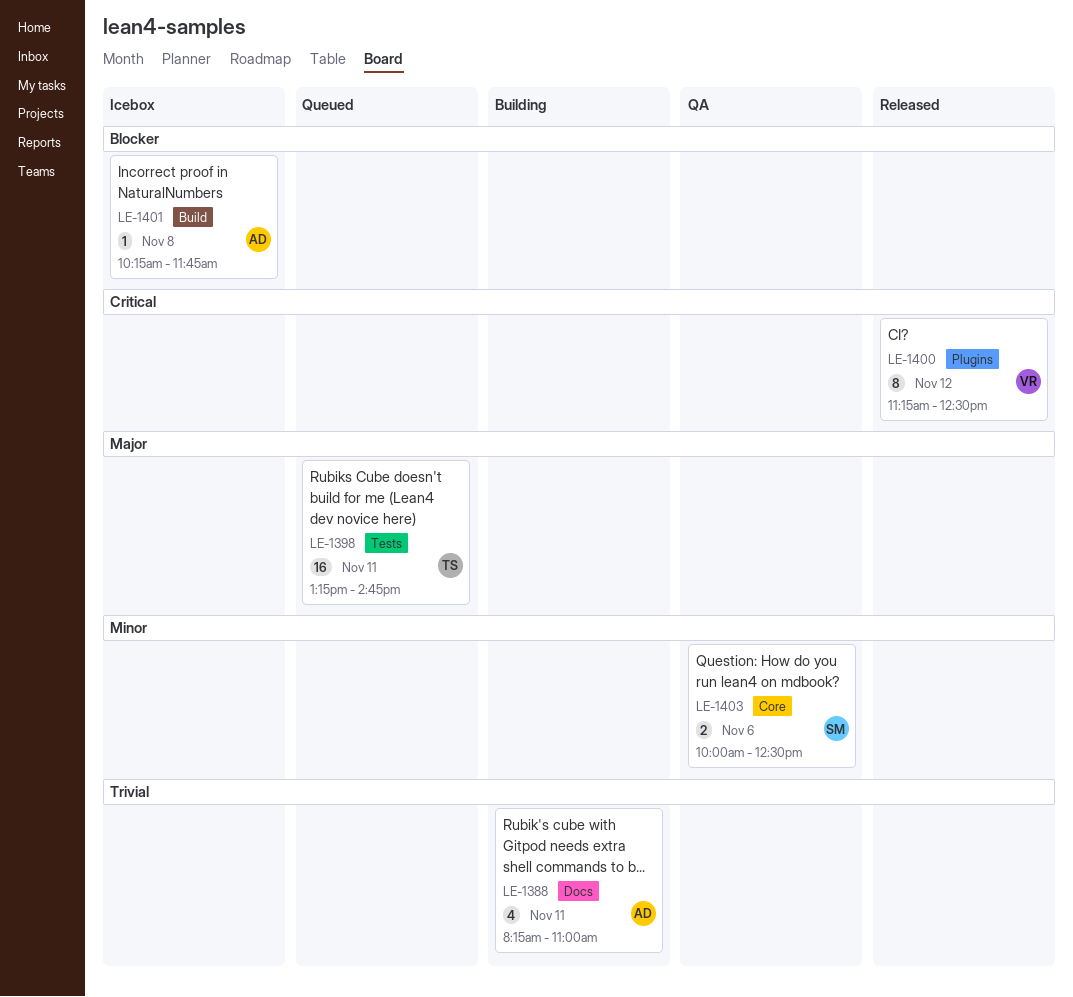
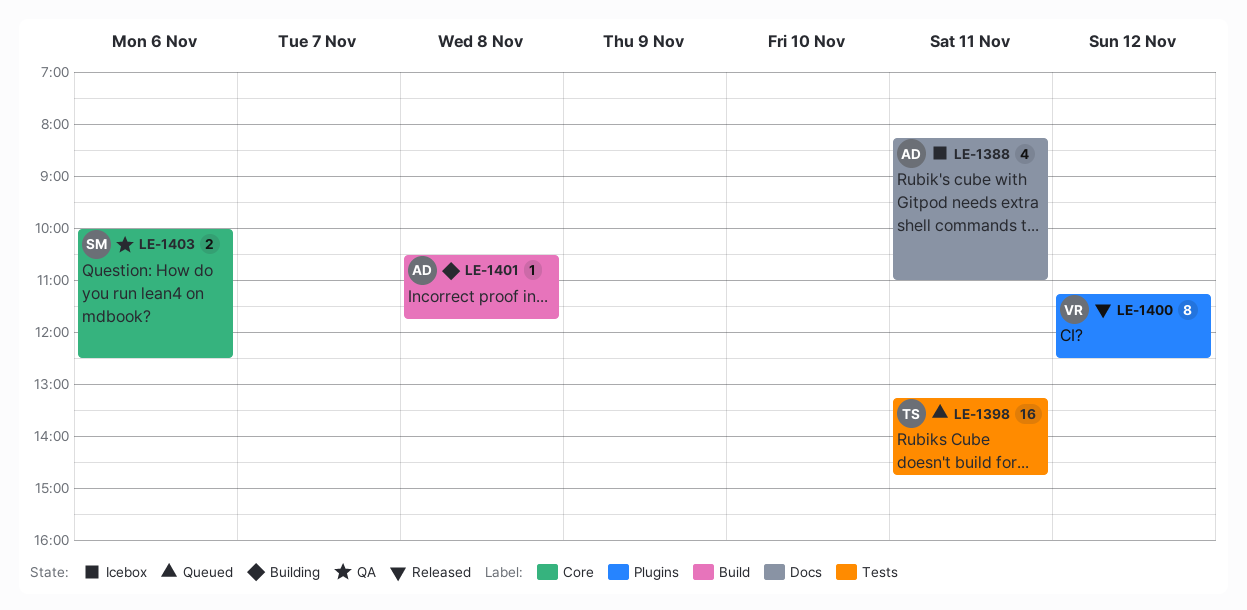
LE-1388, status: Building -> Icebox
LE-1401, status: Icebox -> Building
LE-1401, begins: 10:15 -> 10:30

